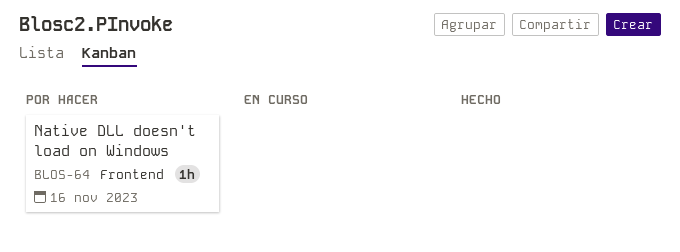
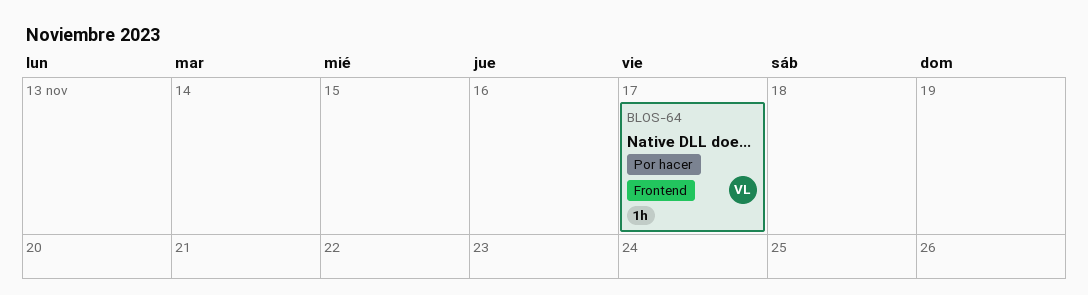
BLOS-64, due: Nov 16 -> Nov 17

